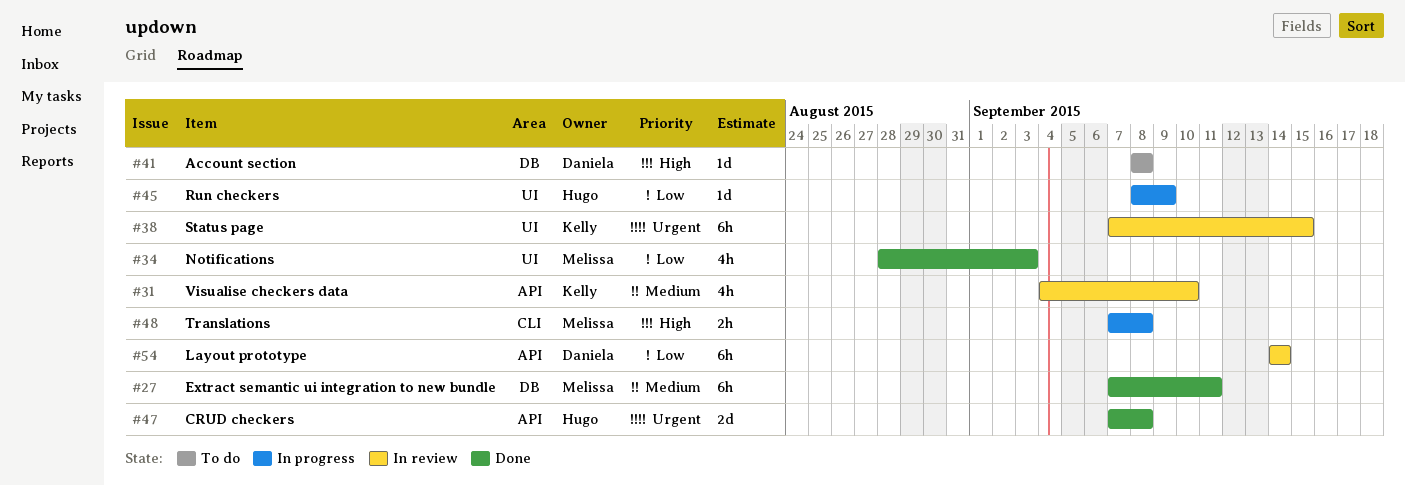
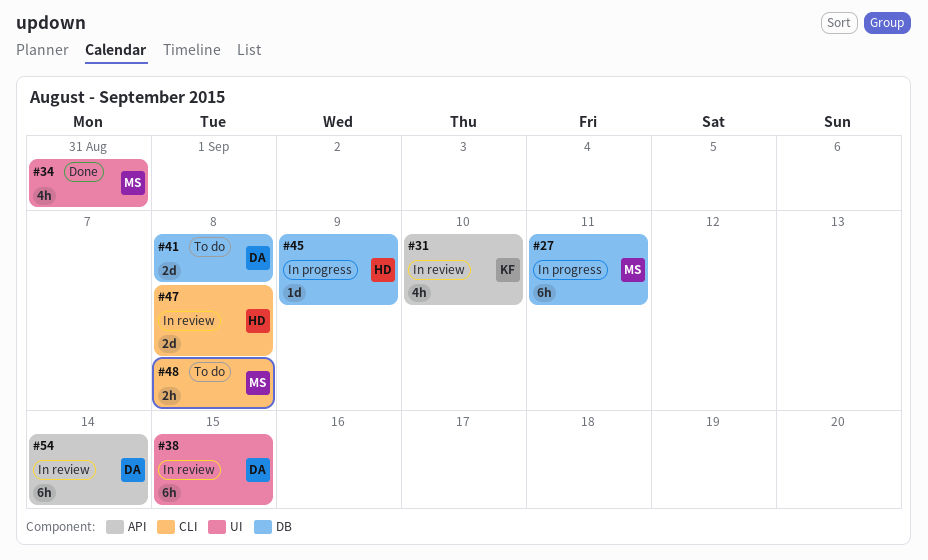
#27, status: Done -> In progress
#34, due: Sep 3 -> Aug 31
#38, owner: Kelly -> Daniela
#41, estimate: 1d -> 2d
#45, label: UI -> DB
#47, status: Done -> In review
#47, label: API -> CLI
#48, status: In progress -> To do

